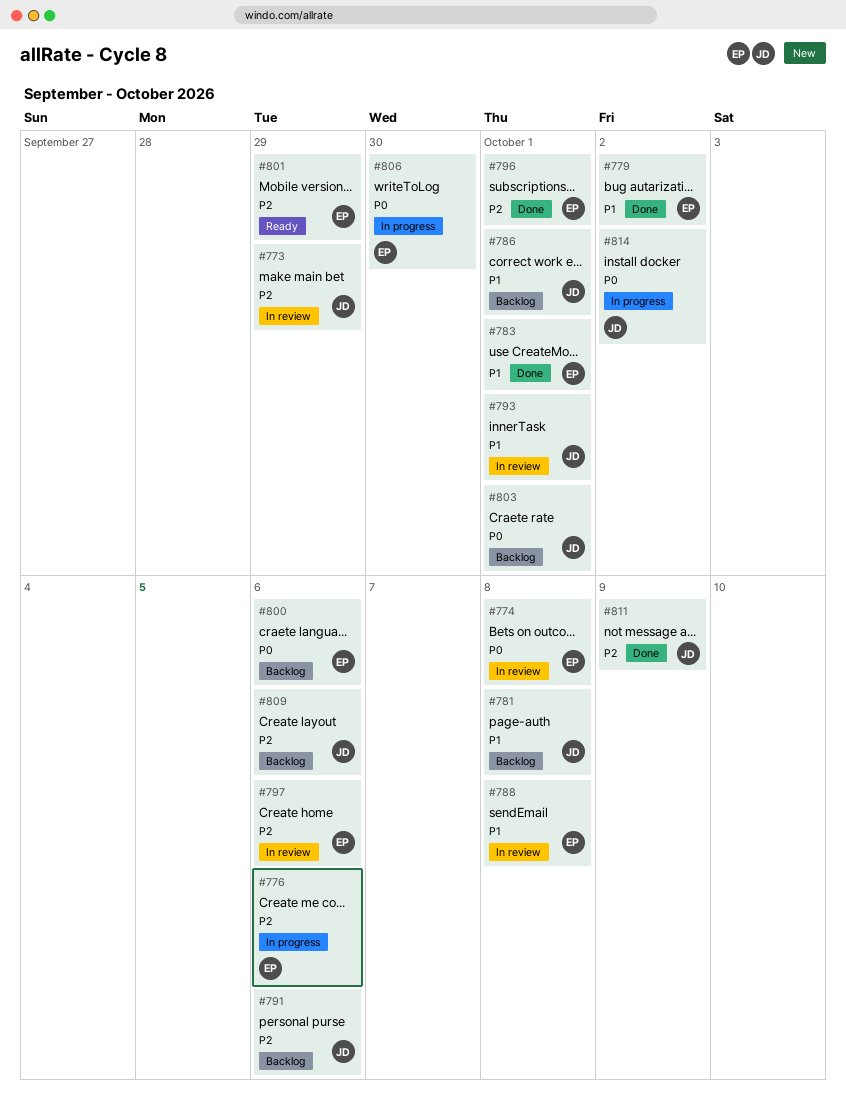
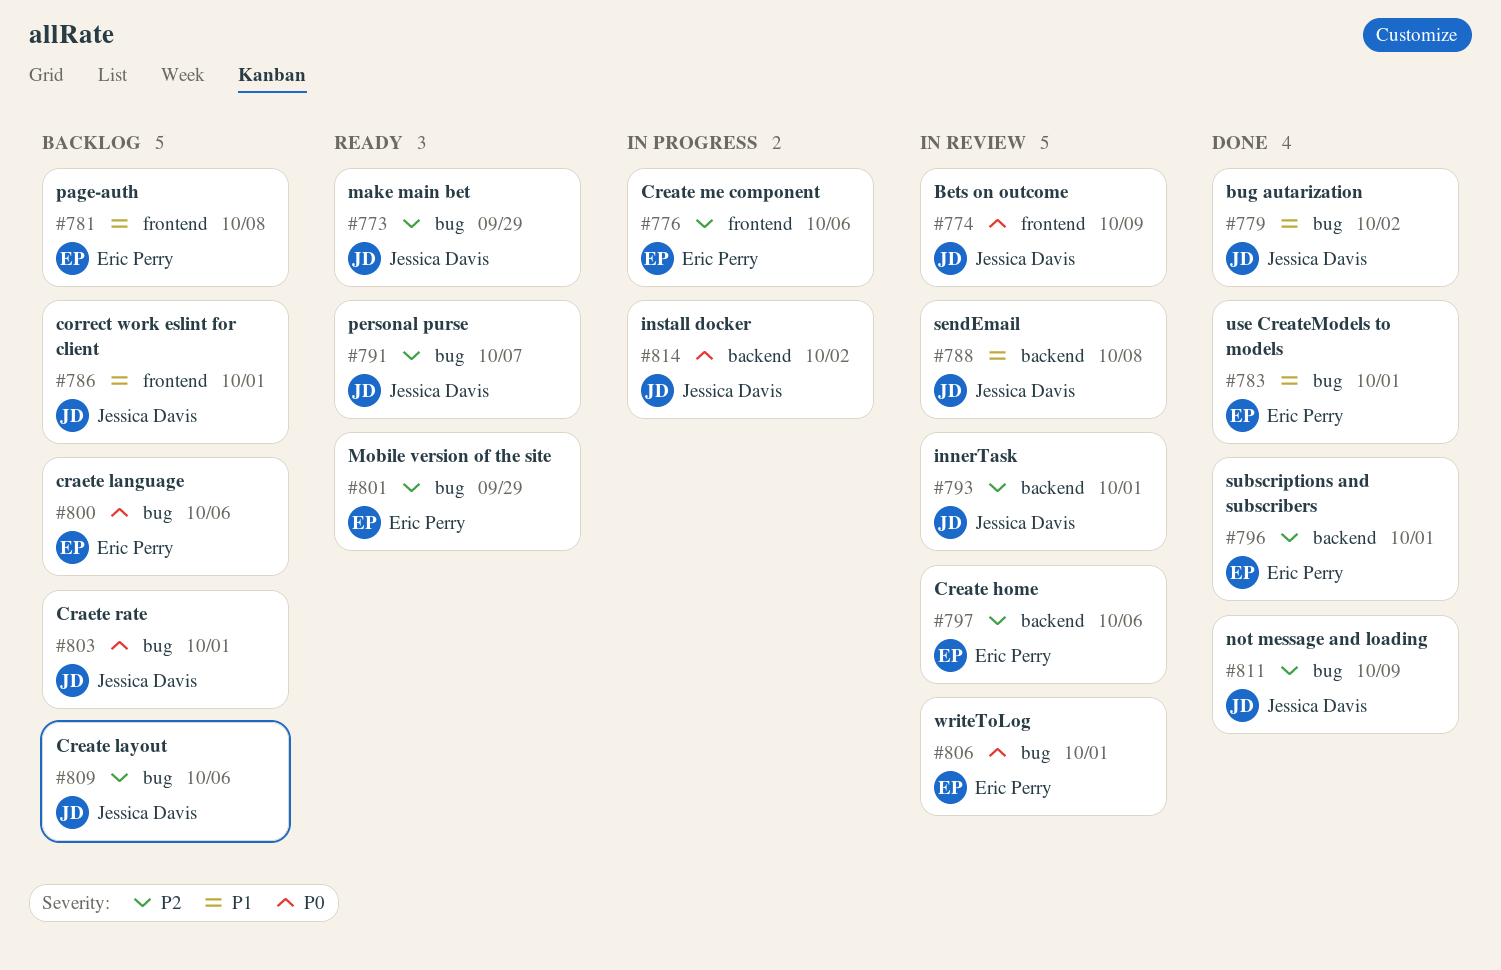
#773, status: In review -> Ready
#774, owner: Eric Perry -> Jessica Davis
#774, due: Oct 8 -> Oct 9
#779, owner: Eric Perry -> Jessica Davis
#781, owner: Jessica Davis -> Eric Perry
#788, owner: Eric Perry -> Jessica Davis
#791, status: Backlog -> Ready
#791, due: Oct 6 -> Oct 7
#793, priority: P1 -> P2
#806, status: In progress -> In review
#806, due: Sep 30 -> Oct 1

